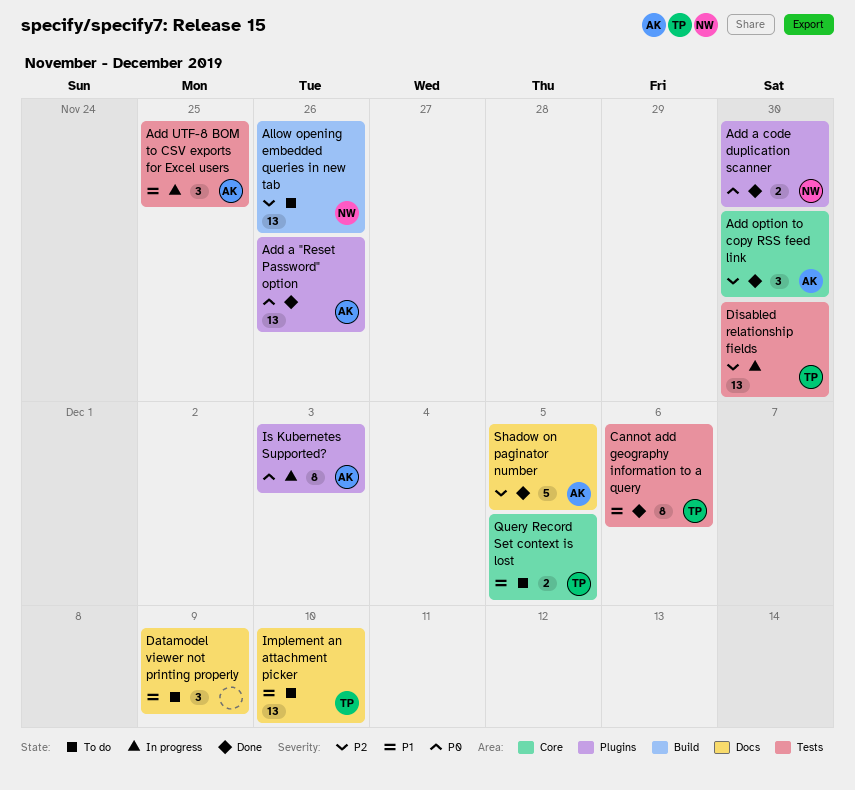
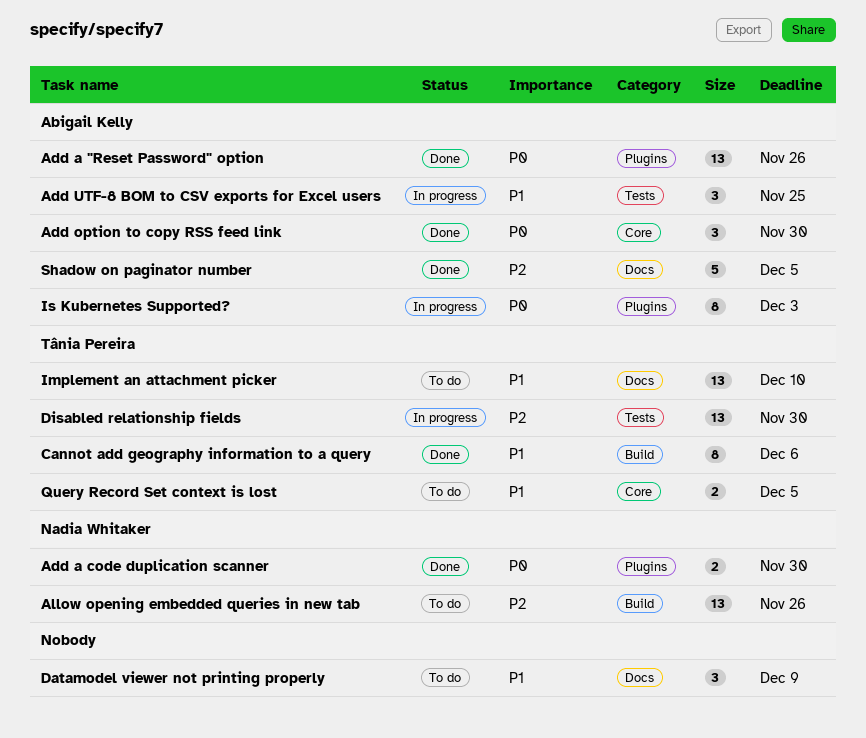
Add option to copy RSS feed link, priority: P2 -> P0
Cannot add geography information to a query, label: Tests -> Build

